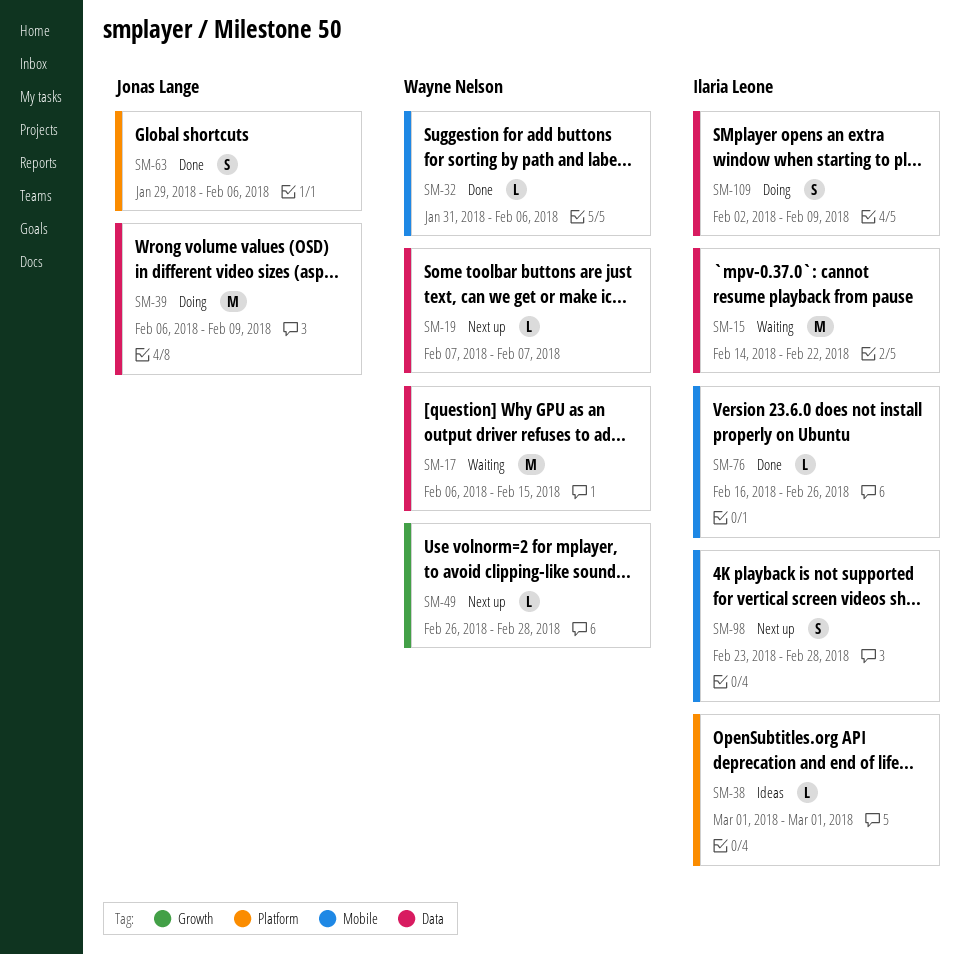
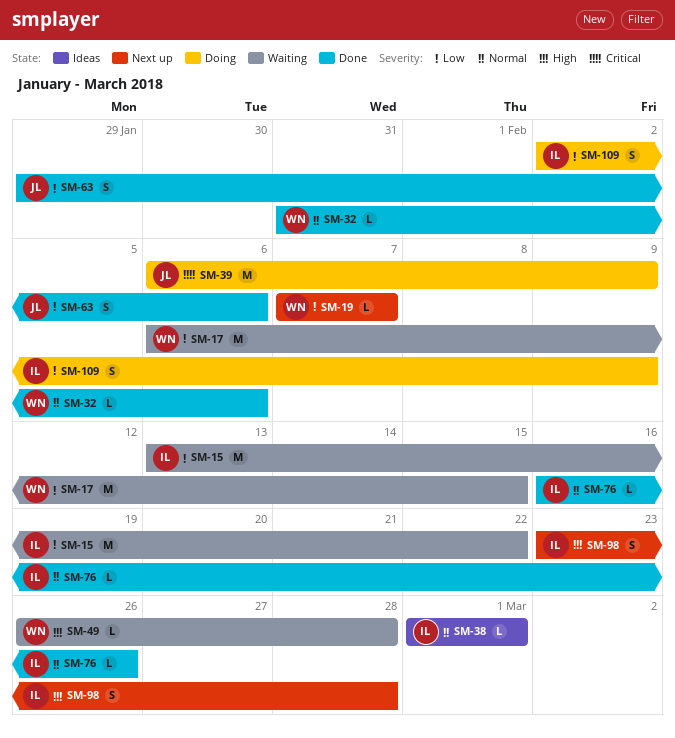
SM-15, start: Feb 14 -> Feb 13
SM-49, status: Next up -> Waiting

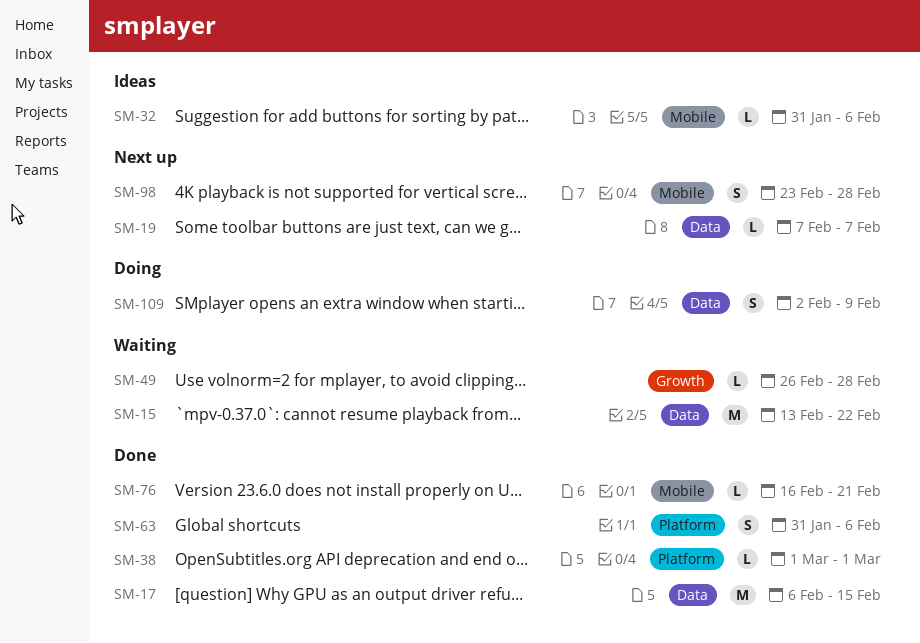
SM-17, status: Waiting -> Done
SM-32, status: Done -> Ideas
SM-38, status: Ideas -> Done
SM-39: present -> none
SM-63, start: Jan 29 -> Jan 31
SM-76, due: Feb 26 -> Feb 21

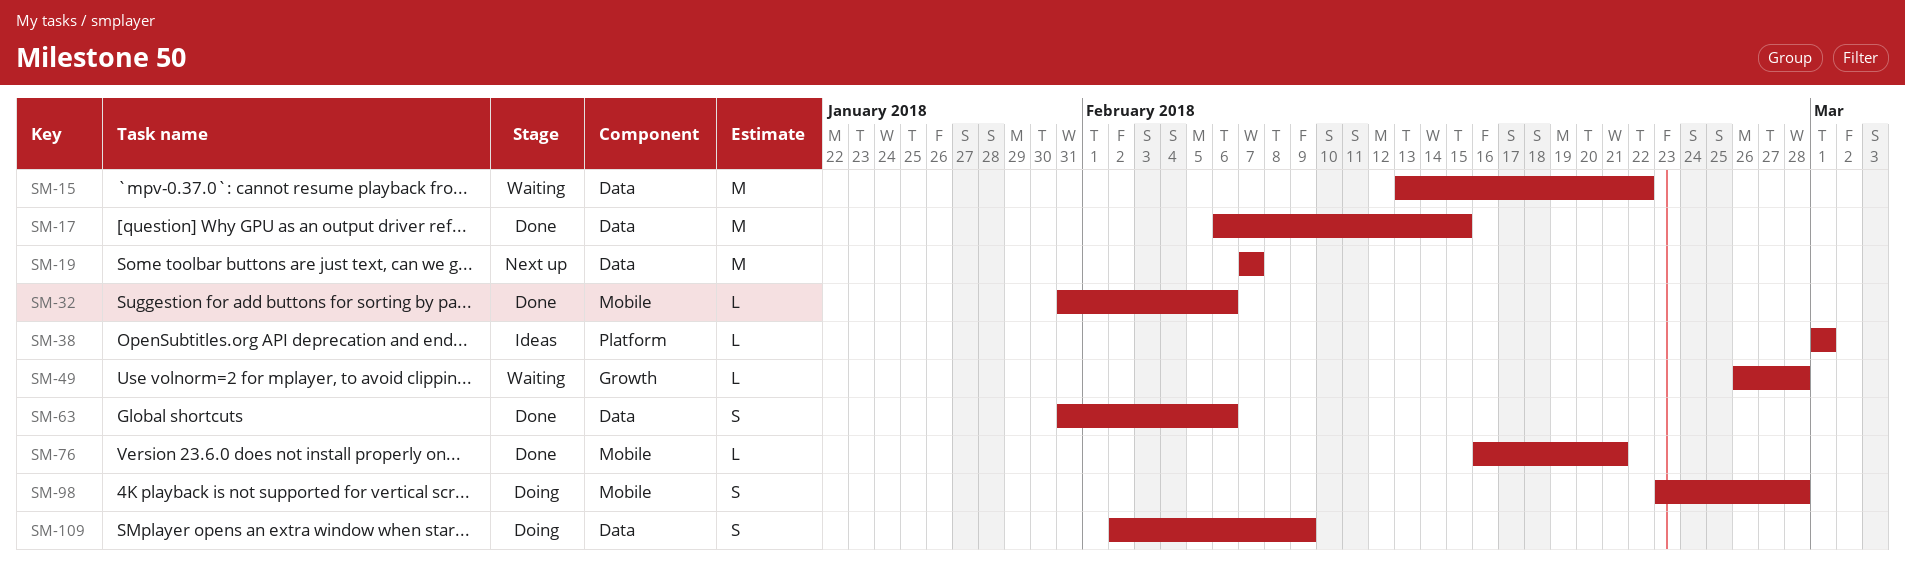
SM-19, estimate: L -> M
SM-32, status: Ideas -> Done
SM-38, status: Done -> Ideas
SM-63, label: Platform -> Data
SM-98, status: Next up -> Doing

